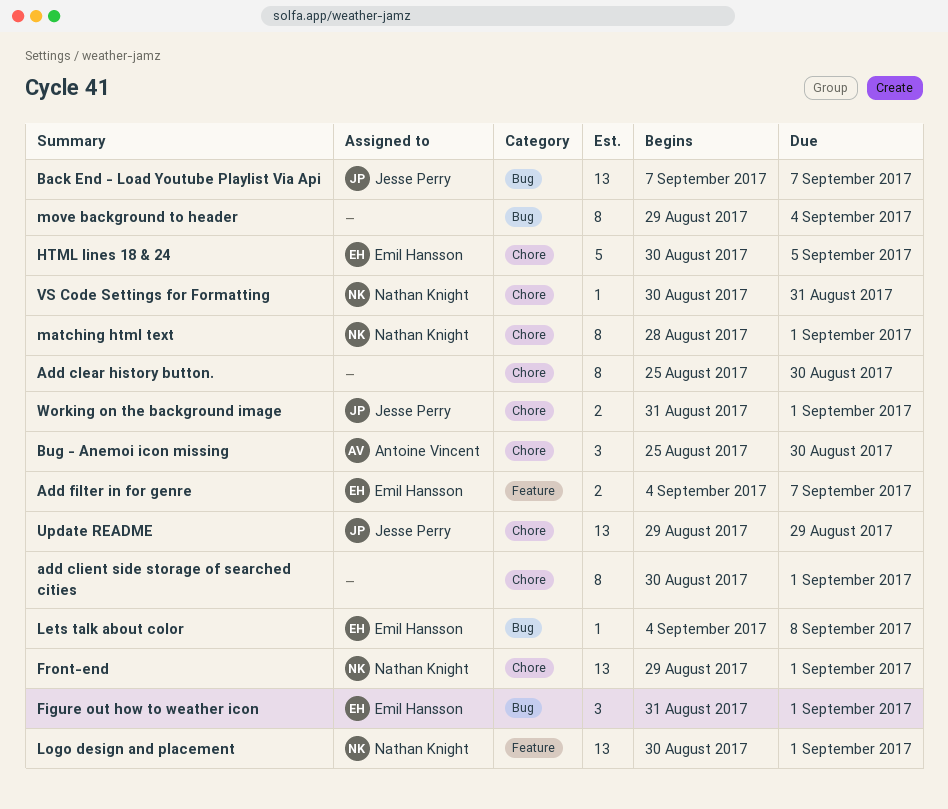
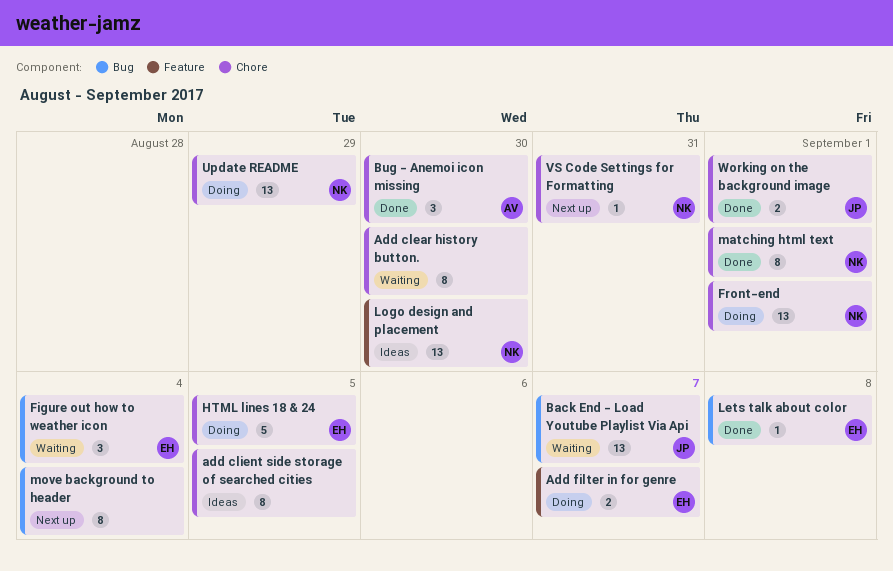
add client side storage of searched cities, due: Sep 1 -> Sep 5
Figure out how to weather icon, due: Sep 1 -> Sep 4
Logo design and placement, due: Sep 1 -> Aug 30
Update README, owner: Jesse Perry -> Nathan Knight

